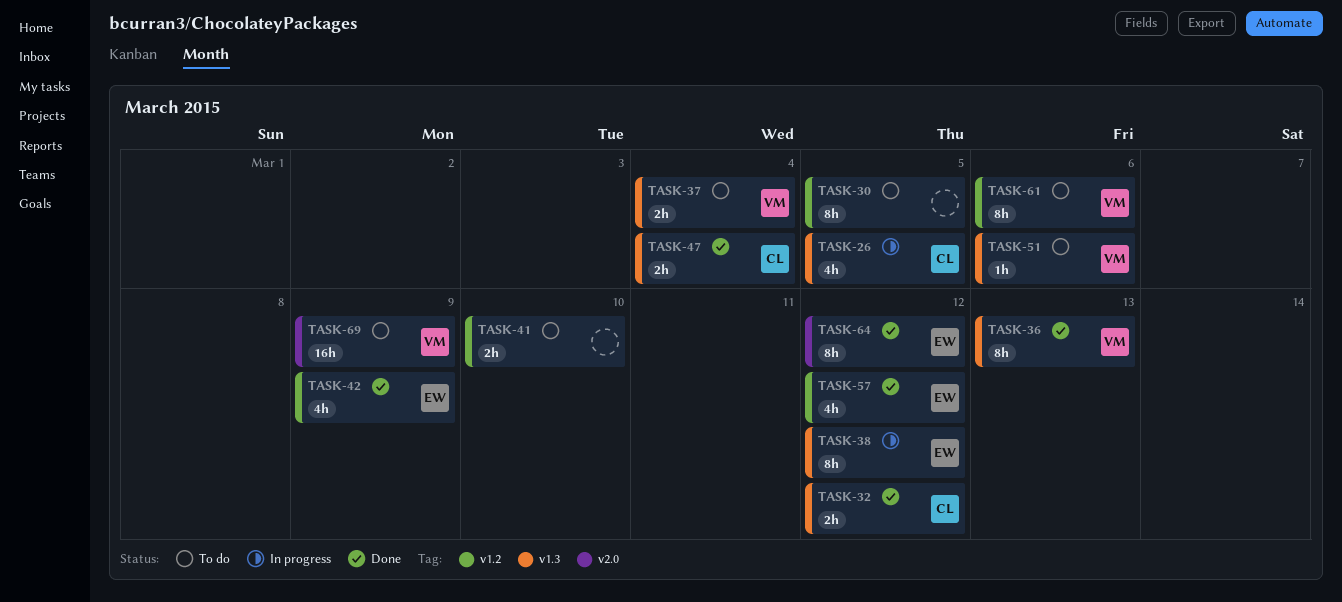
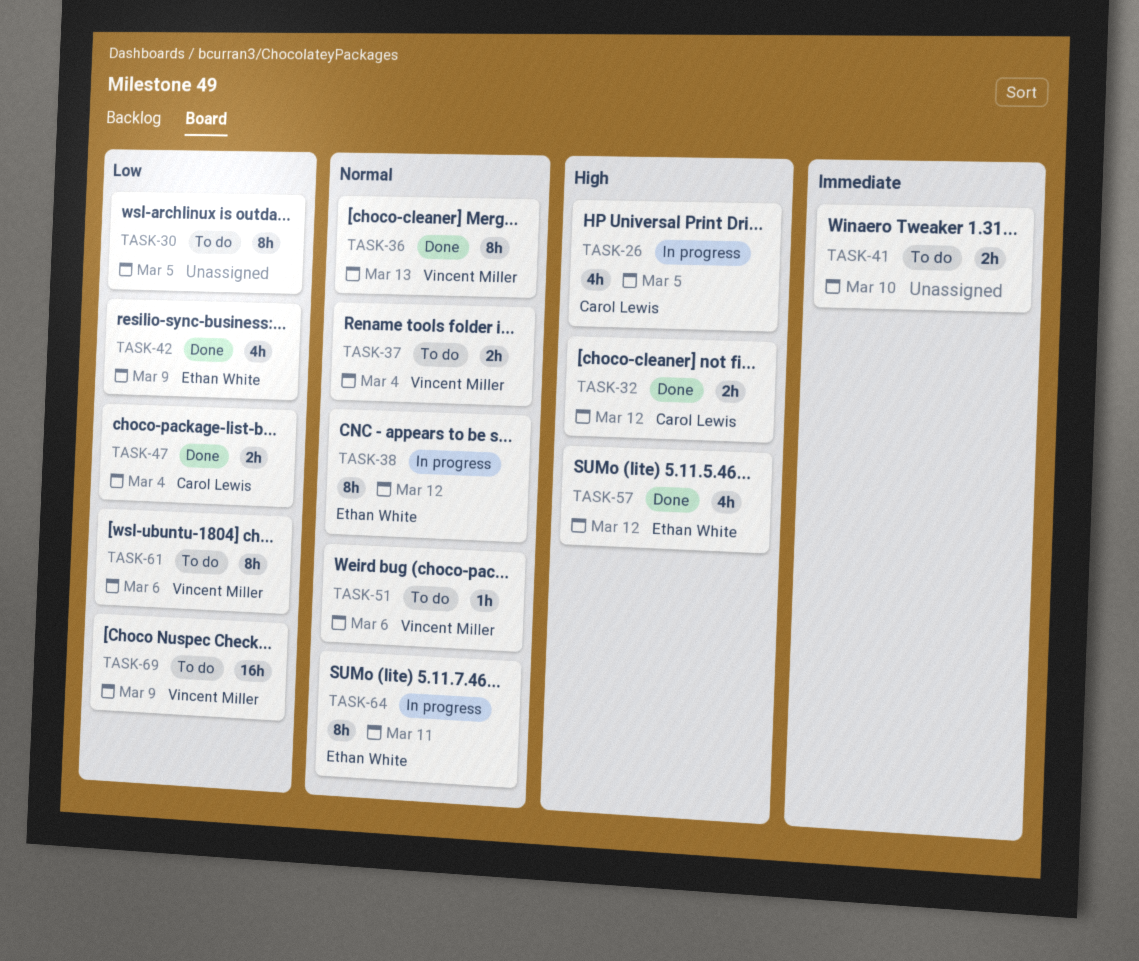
TASK-64, status: Done -> In progress
TASK-64, due: Mar 12 -> Mar 11

